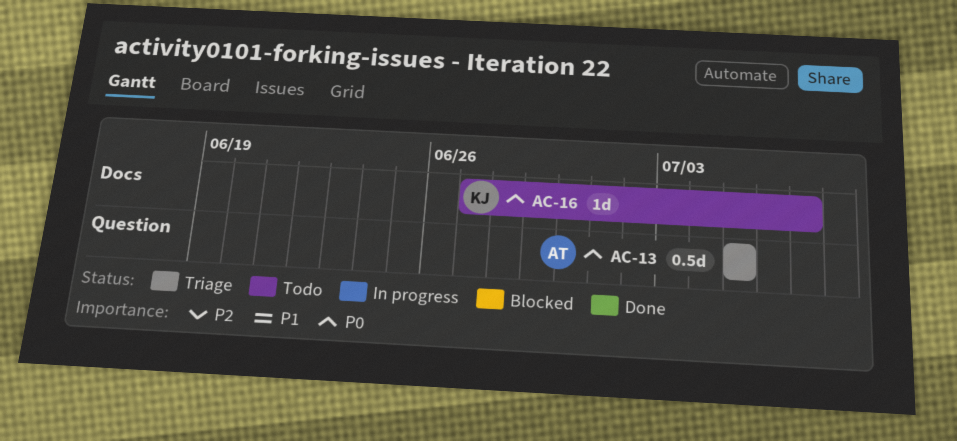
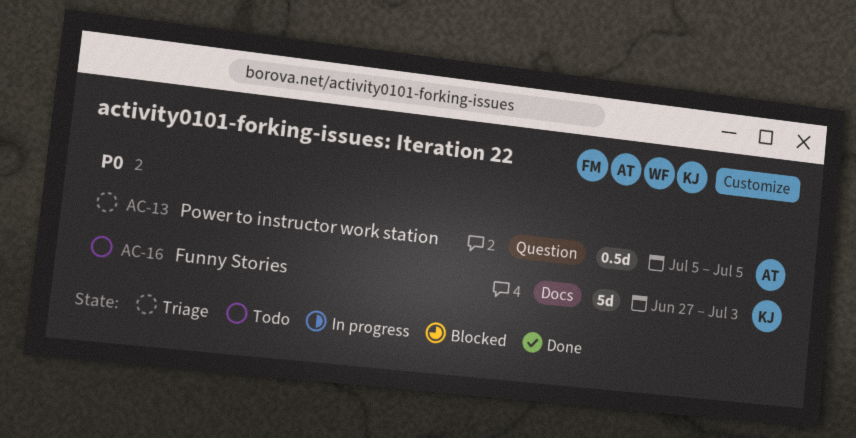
AC-16, estimate: 1d -> 5d
AC-16, due: Jul 7 -> Jul 3

